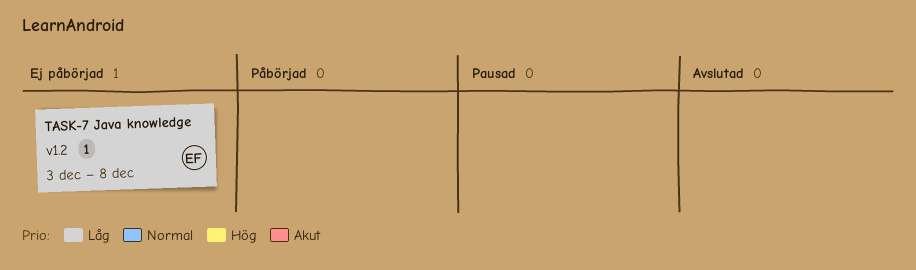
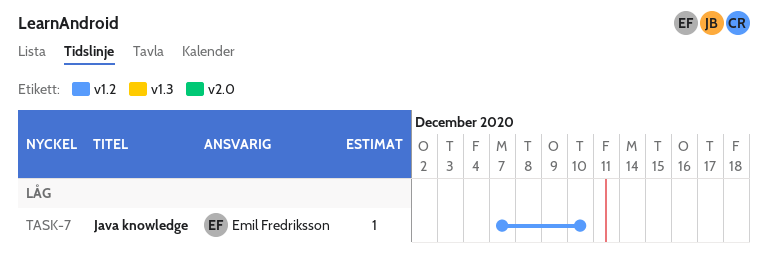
TASK-7, start: Dec 3 -> Dec 7
TASK-7, due: Dec 8 -> Dec 10

